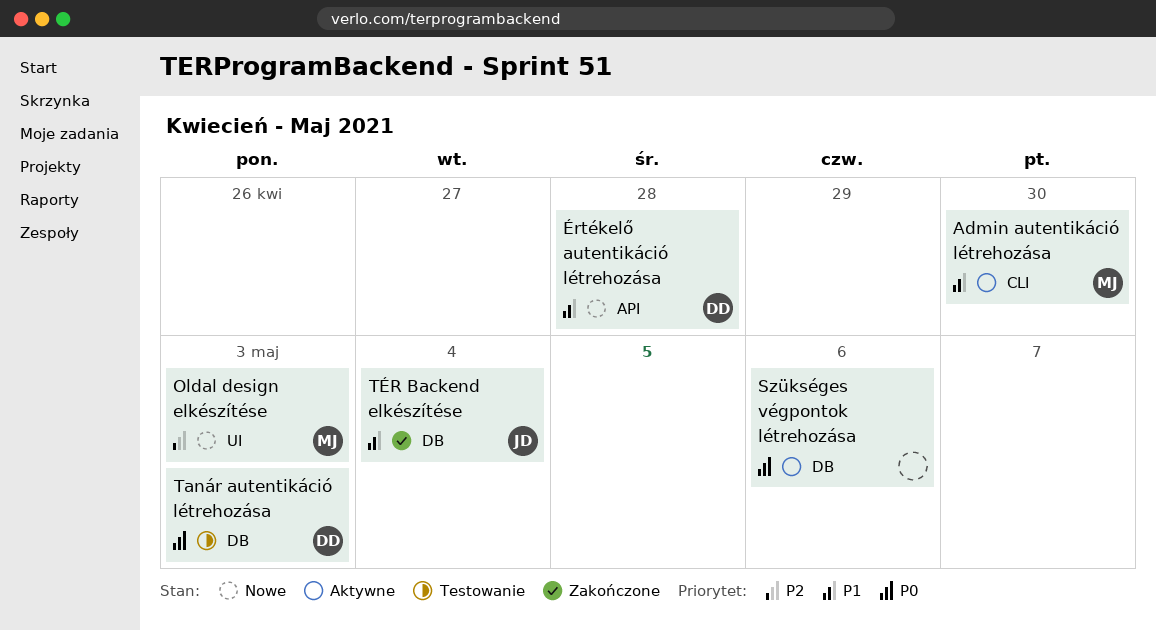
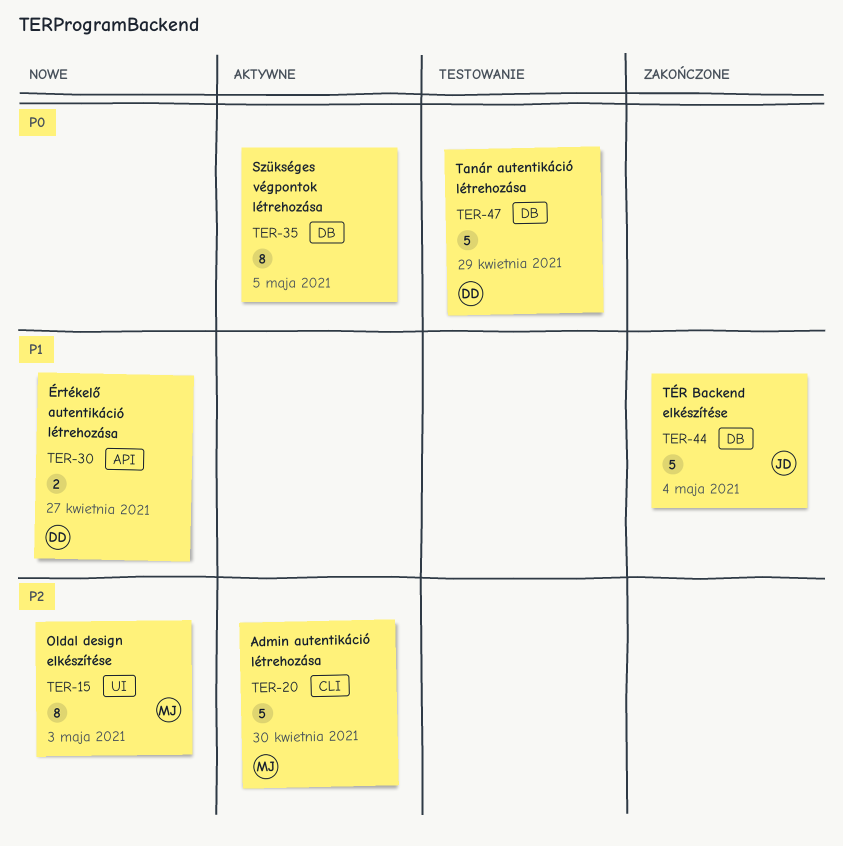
Admin autentikáció létrehozása, priority: P1 -> P2
Szükséges végpontok létrehozása, due: May 6 -> May 5
Tanár autentikáció létrehozása, due: May 3 -> Apr 29
Értékelő autentikáció létrehozása, due: Apr 28 -> Apr 27

